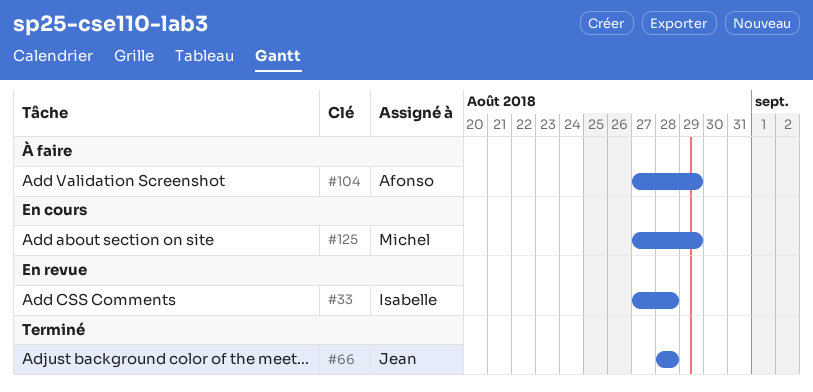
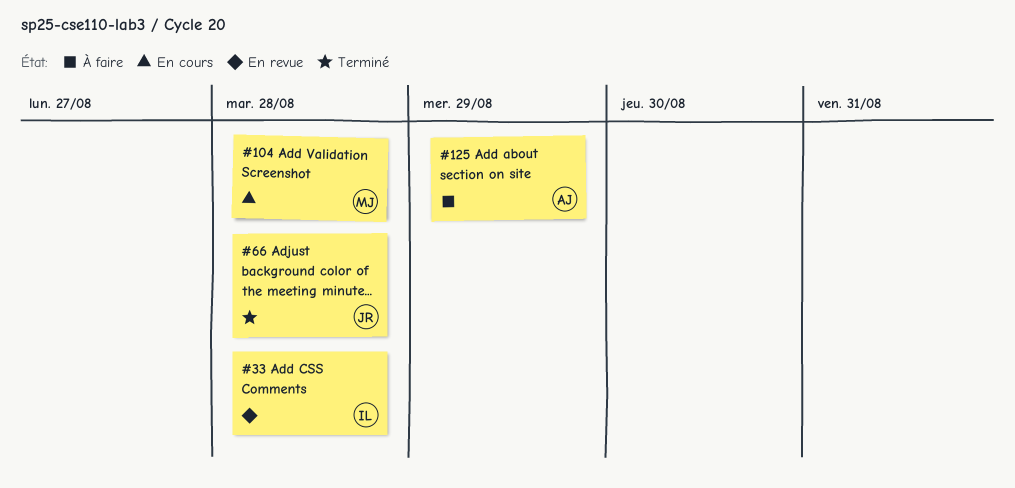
#104, status: À faire -> En cours
#104, owner: Afonso -> Michel
#104, due: Aug 29 -> Aug 28
#125, status: En cours -> À faire
#125, owner: Michel -> Afonso

